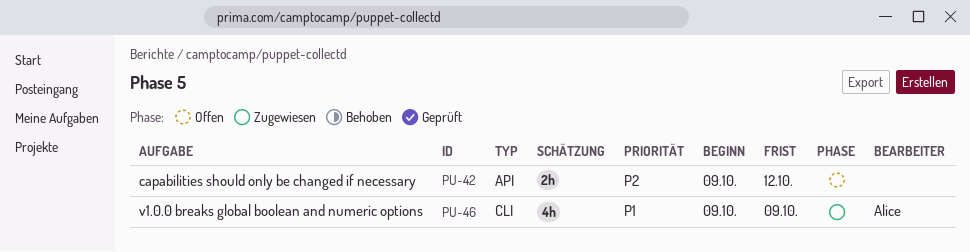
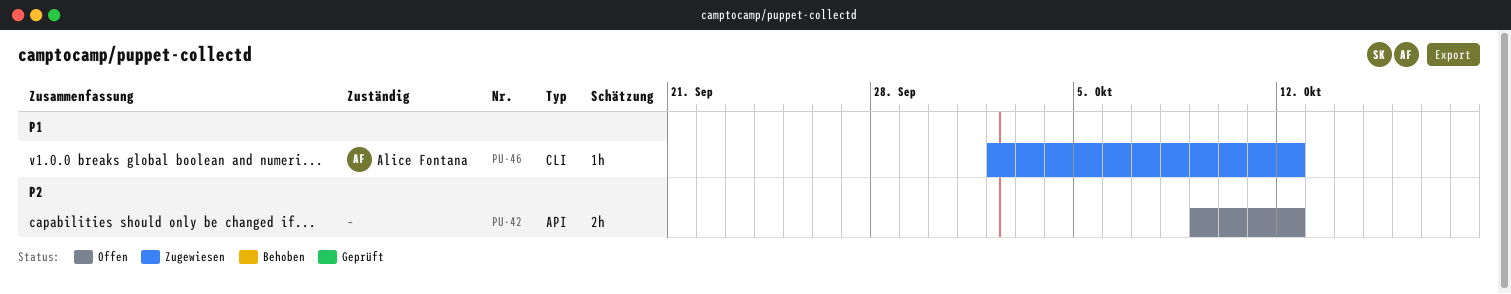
PU-46, estimate: 4h -> 1h
PU-46, start: Oct 9 -> Oct 2
PU-46, due: Oct 9 -> Oct 12

